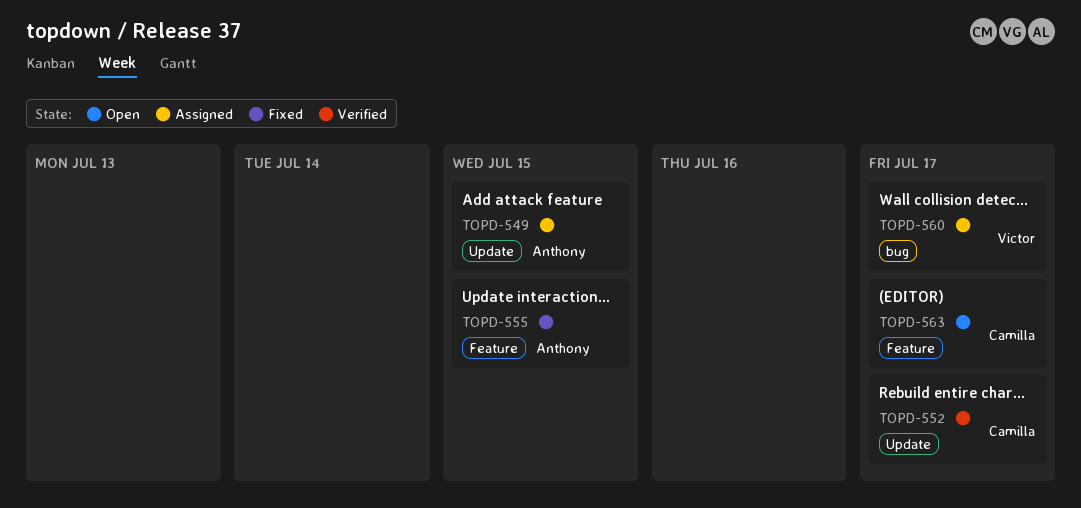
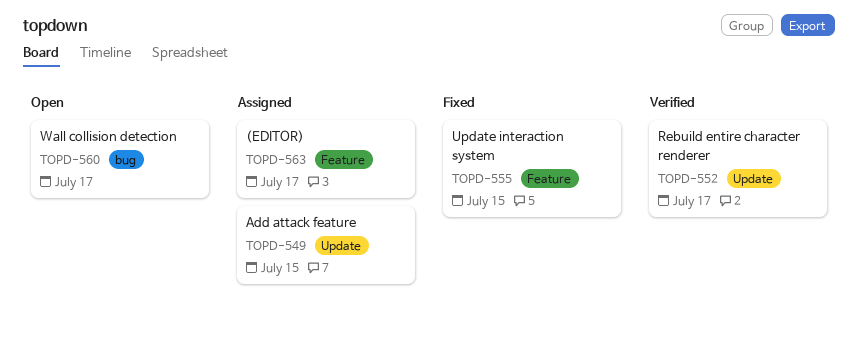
TOPD-560, status: Assigned -> Open
TOPD-563, status: Open -> Assigned

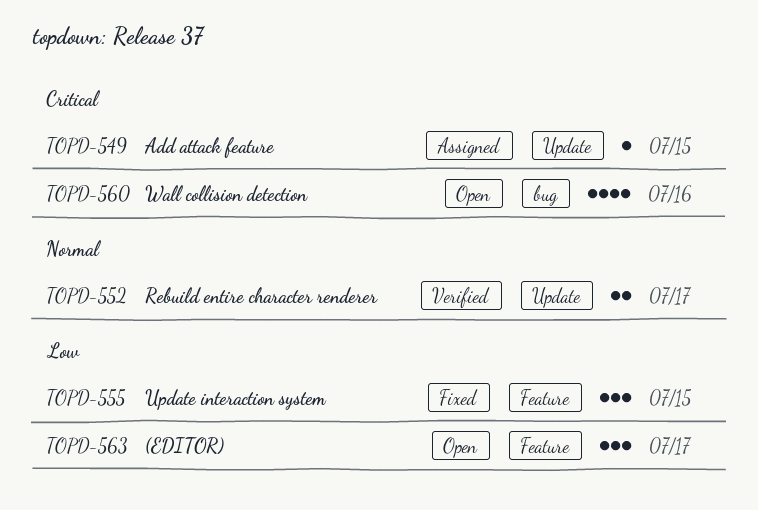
TOPD-560, due: Jul 17 -> Jul 16
TOPD-563, status: Assigned -> Open

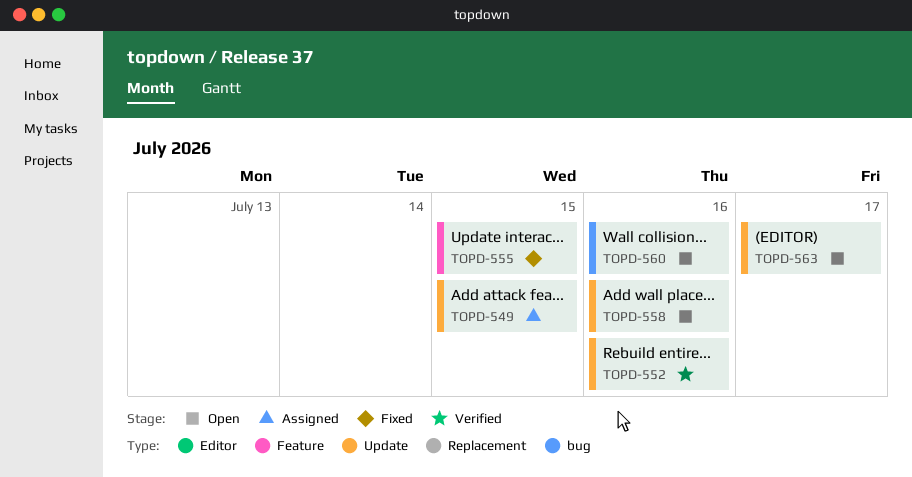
TOPD-552, due: Jul 17 -> Jul 16
TOPD-558: none -> present
TOPD-563, label: Feature -> Update

